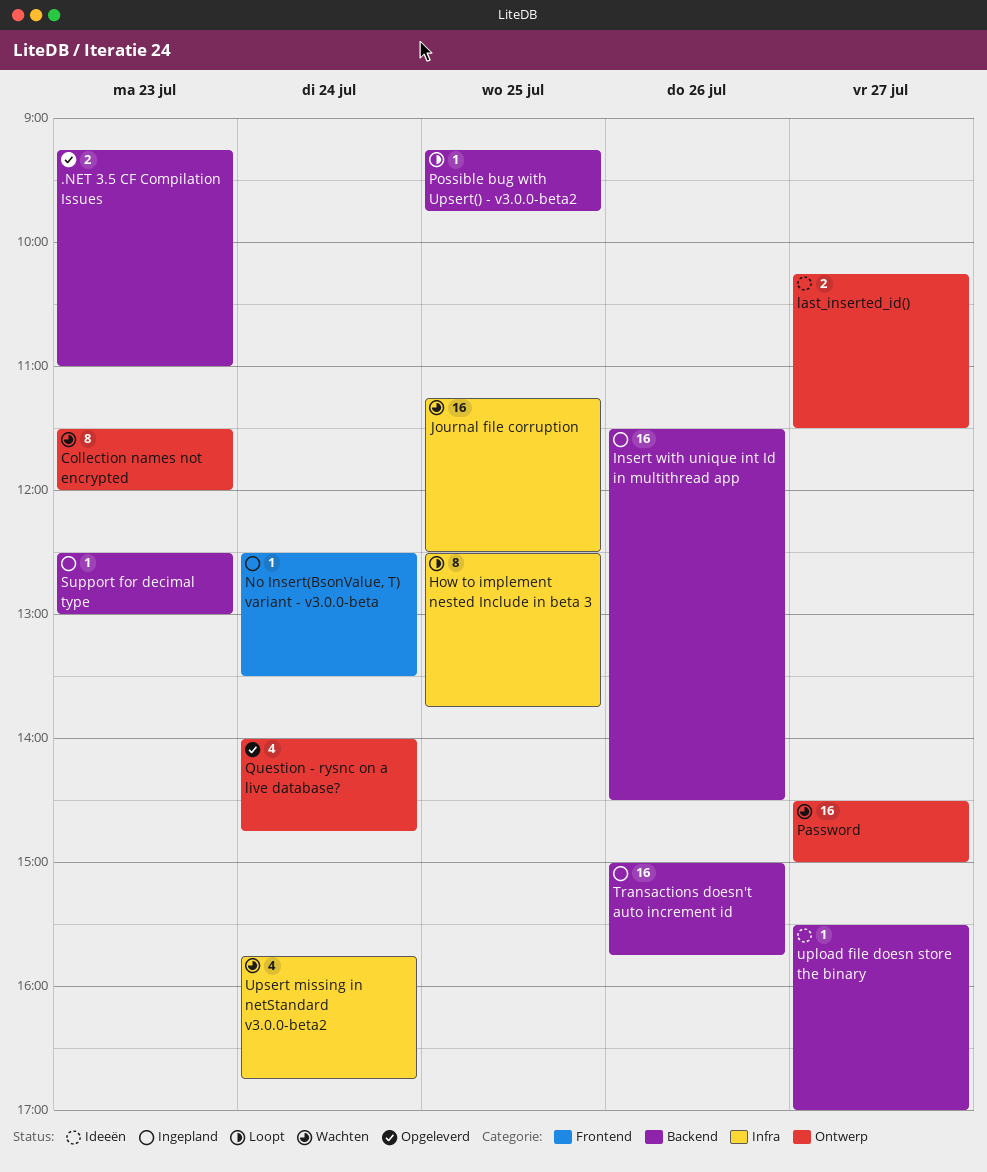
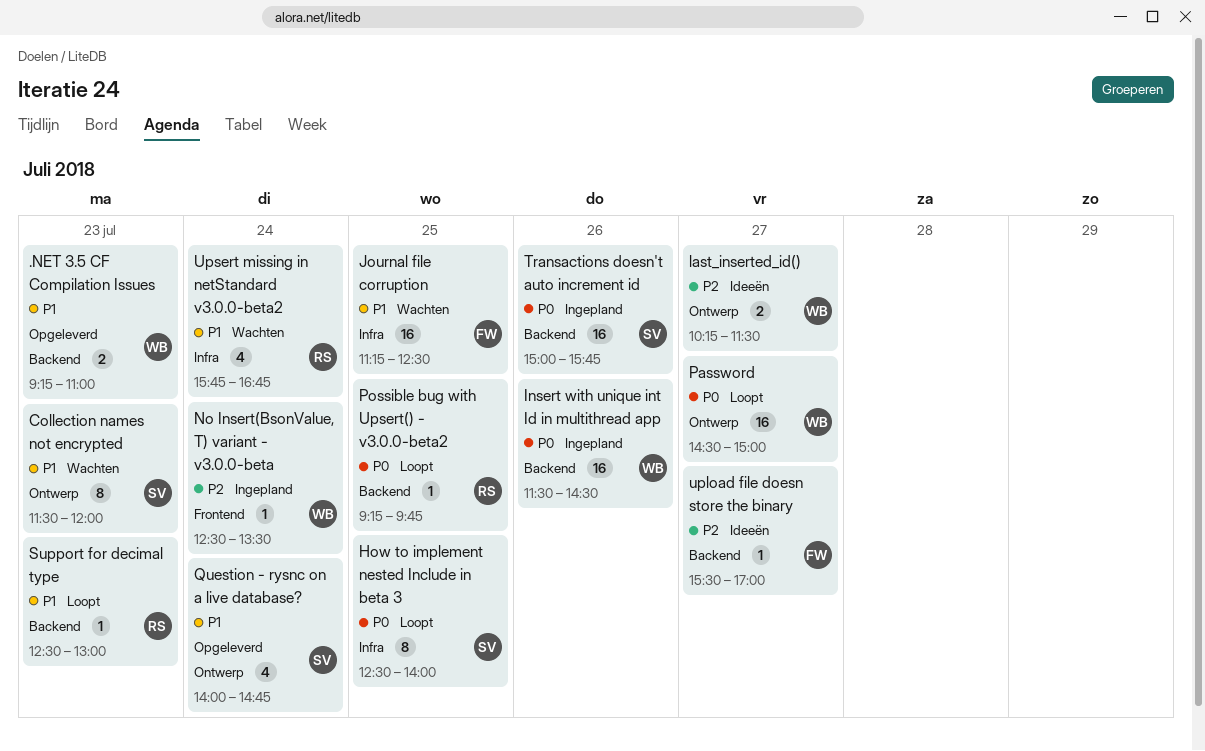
How to implement nested Include in beta 3, ends: 13:45 -> 14:00
Password, status: Wachten -> Loopt
Support for decimal type, status: Ingepland -> Loopt

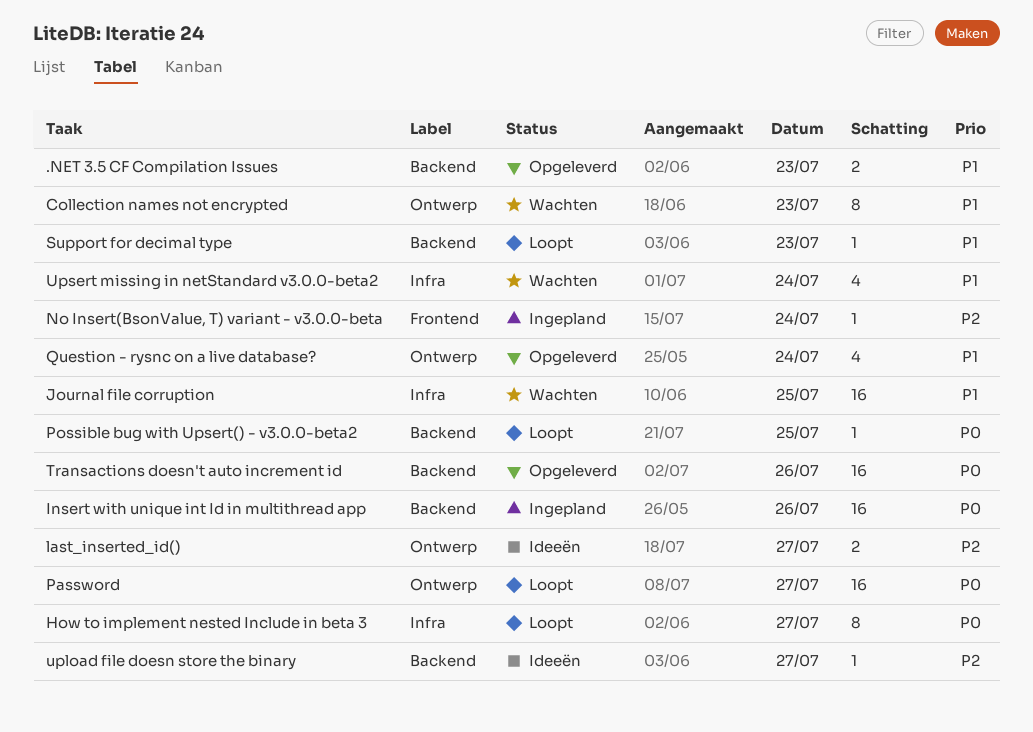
How to implement nested Include in beta 3, day: Jul 25 -> Jul 27
Transactions doesn't auto increment id, status: Ingepland -> Opgeleverd

